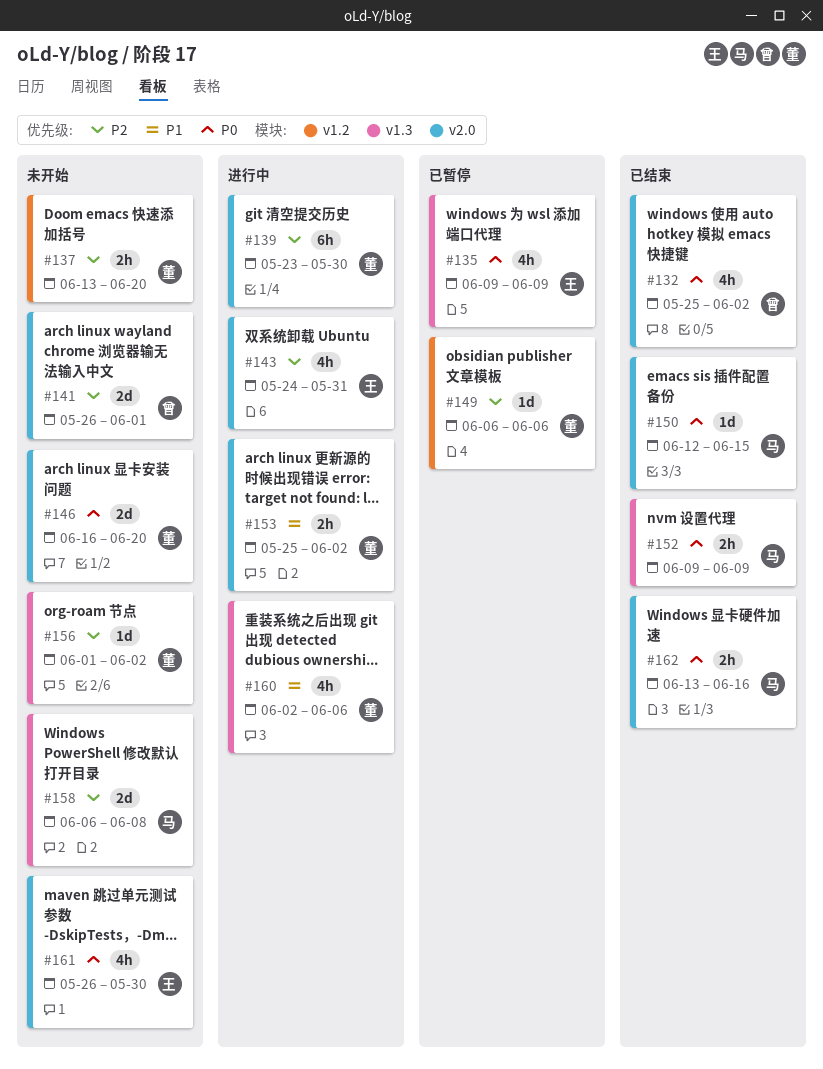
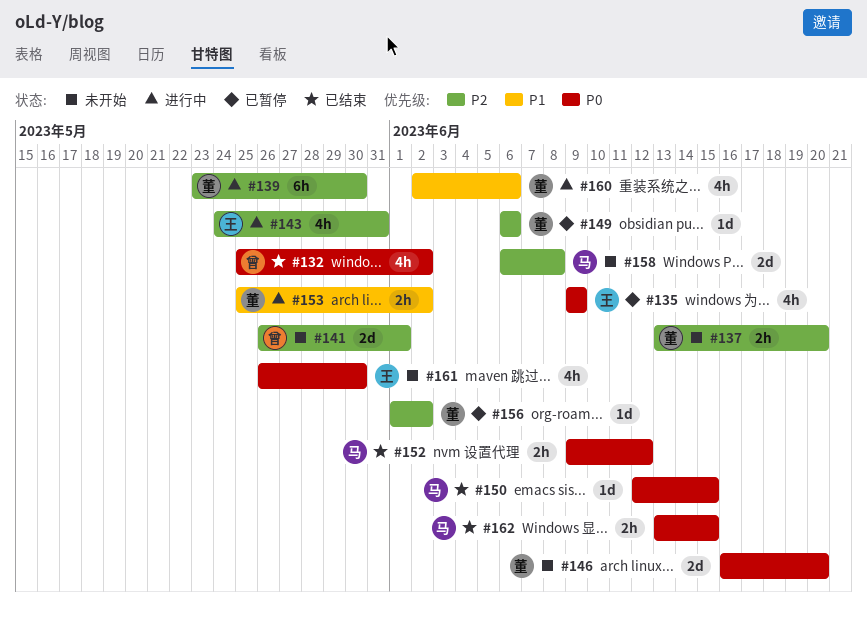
#152, due: Jun 9 -> Jun 12
#156, status: 未开始 -> 已暂停
#162, due: Jun 16 -> Jun 15

